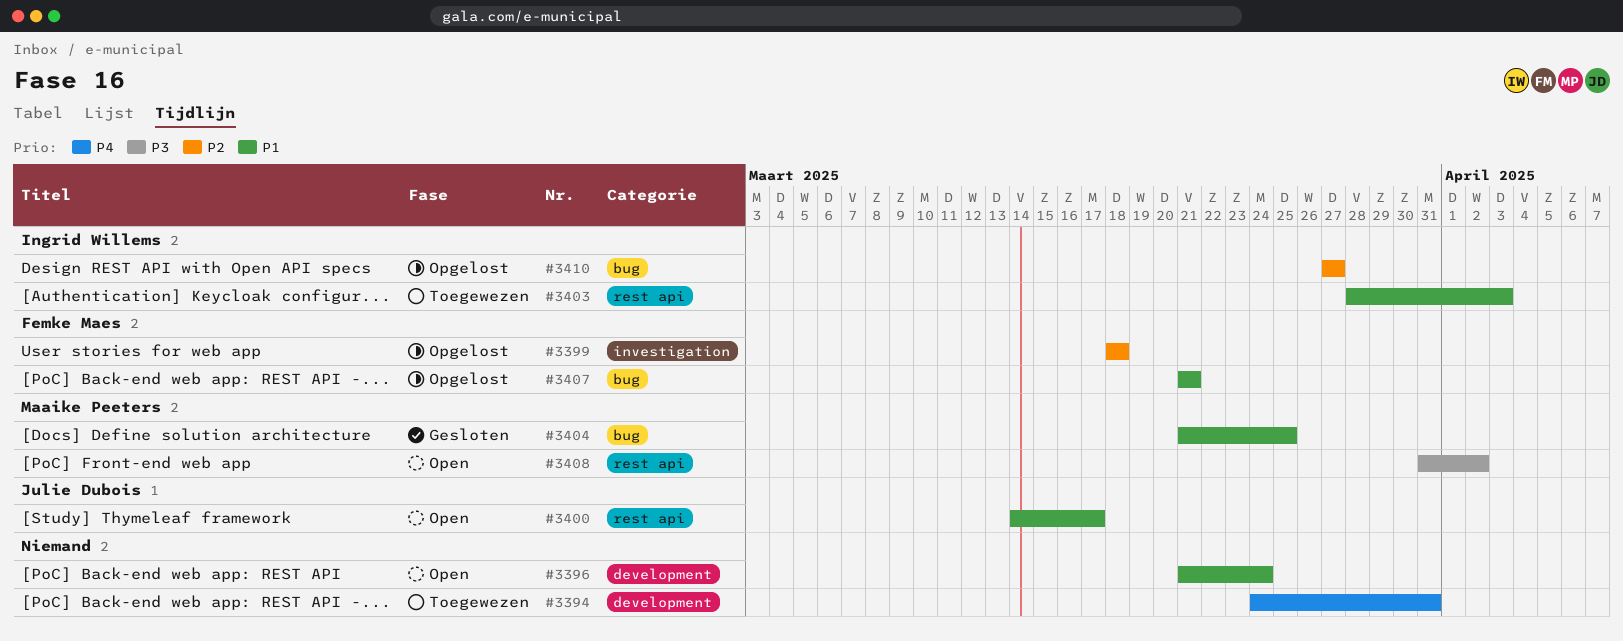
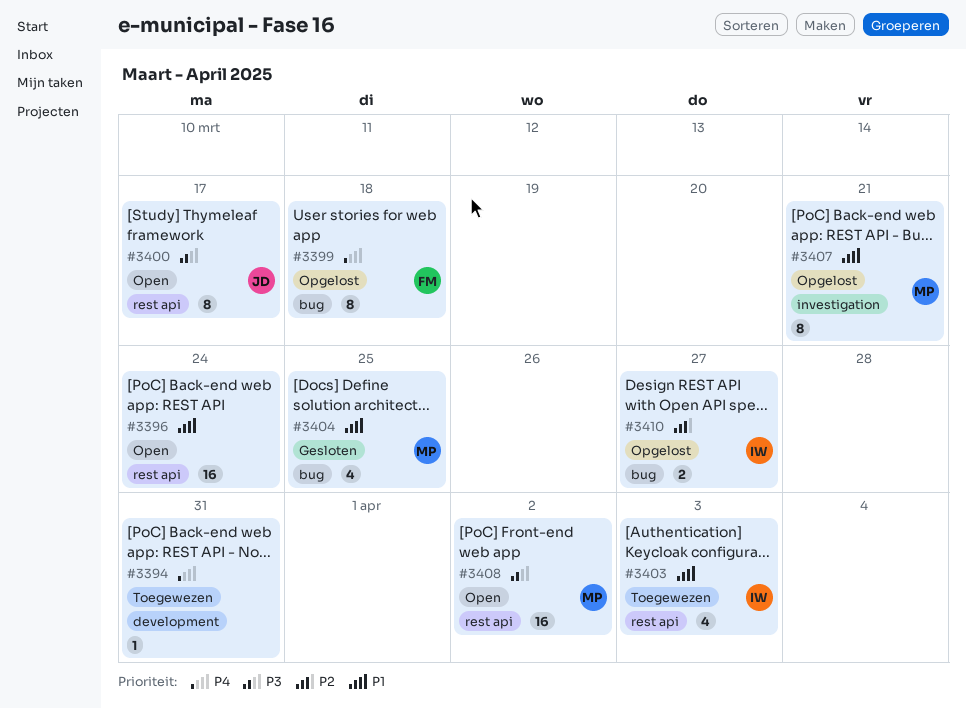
#3396, label: development -> rest api
#3399, priority: P2 -> P4
#3399, label: investigation -> bug
#3400, priority: P1 -> P3
#3407, owner: Femke Maes -> Maaike Peeters
#3407, label: bug -> investigation

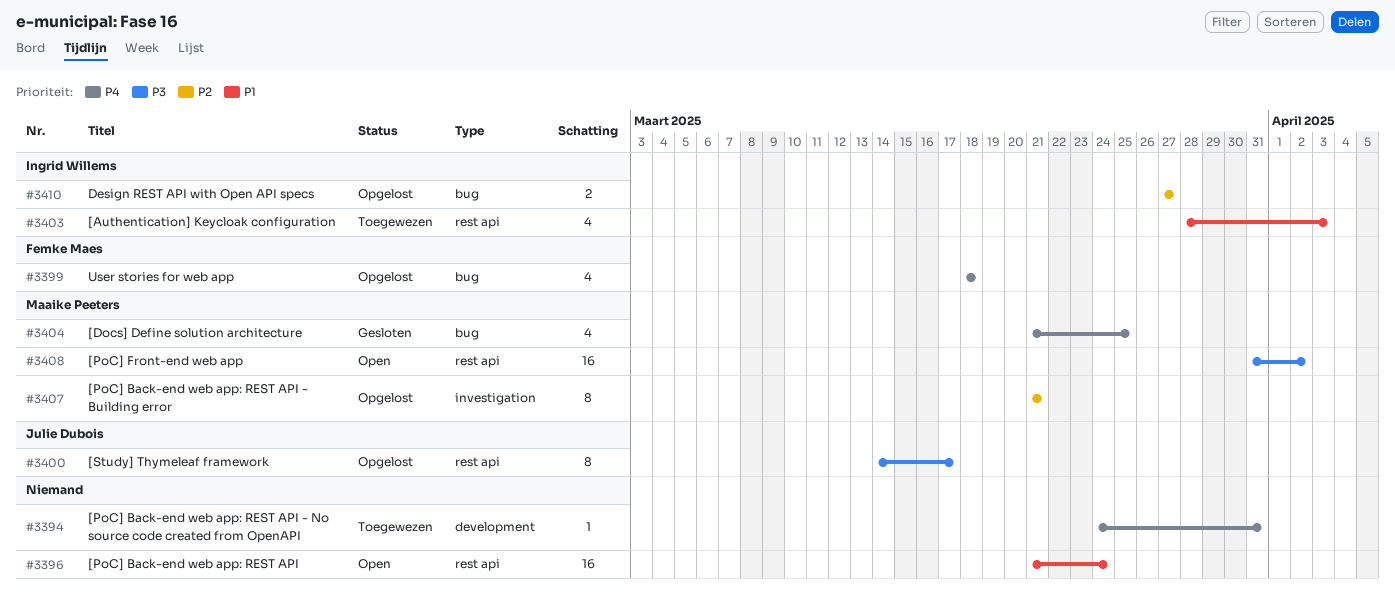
#3399, estimate: 8 -> 4
#3400, status: Open -> Opgelost
#3404, priority: P1 -> P4
#3407, priority: P1 -> P2

